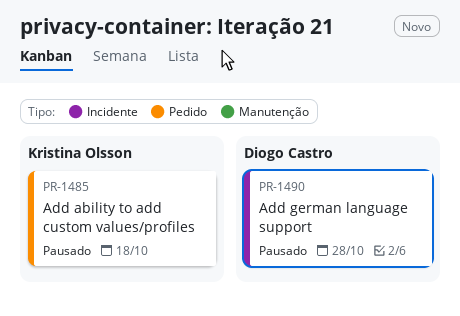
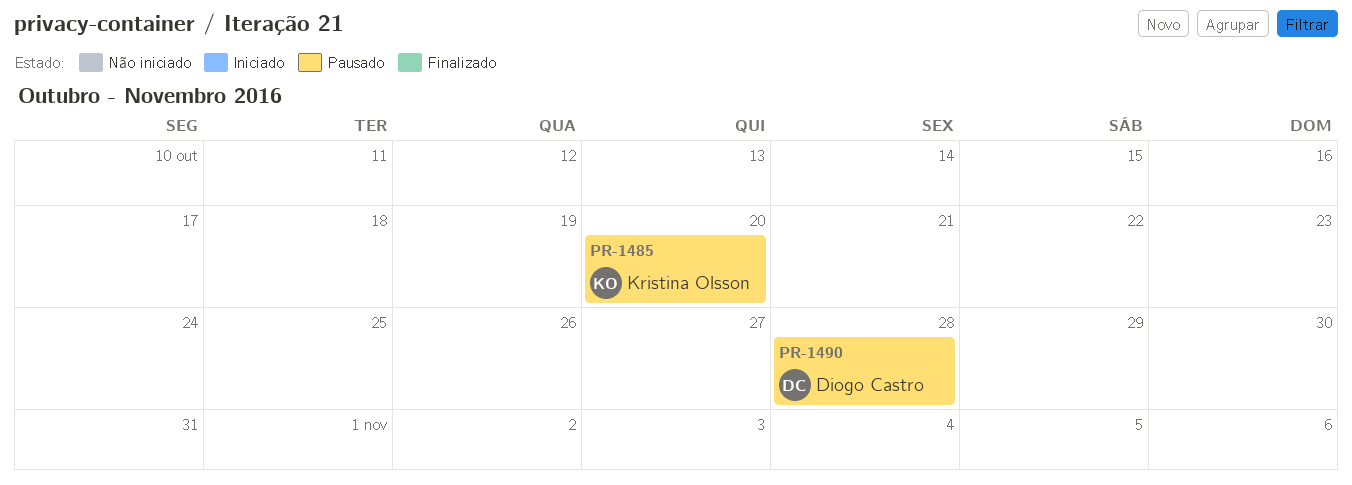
PR-1485, due: Oct 18 -> Oct 20

